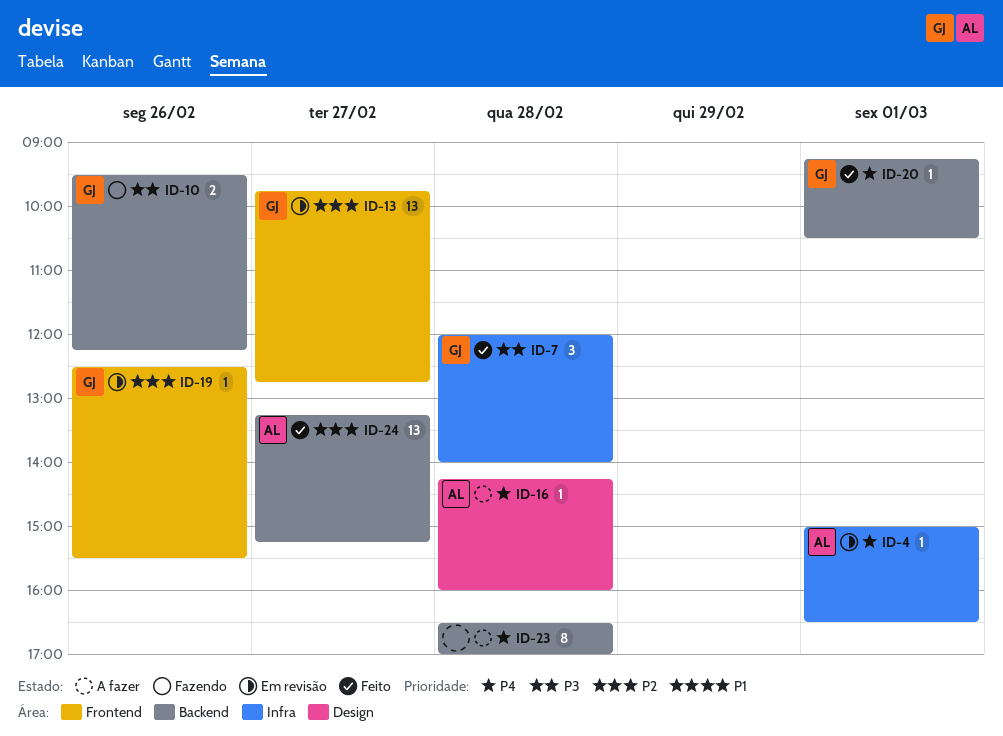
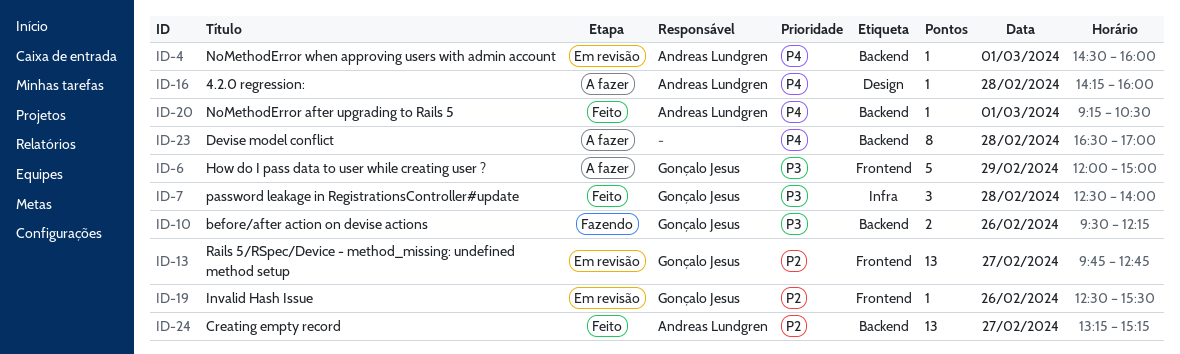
ID-4, label: Infra -> Backend
ID-4, begins: 15:00 -> 14:30
ID-4, ends: 16:30 -> 16:00
ID-6: none -> present
ID-7, begins: 12:00 -> 12:30
ID-20, owner: Gonçalo Jesus -> Andreas Lundgren

